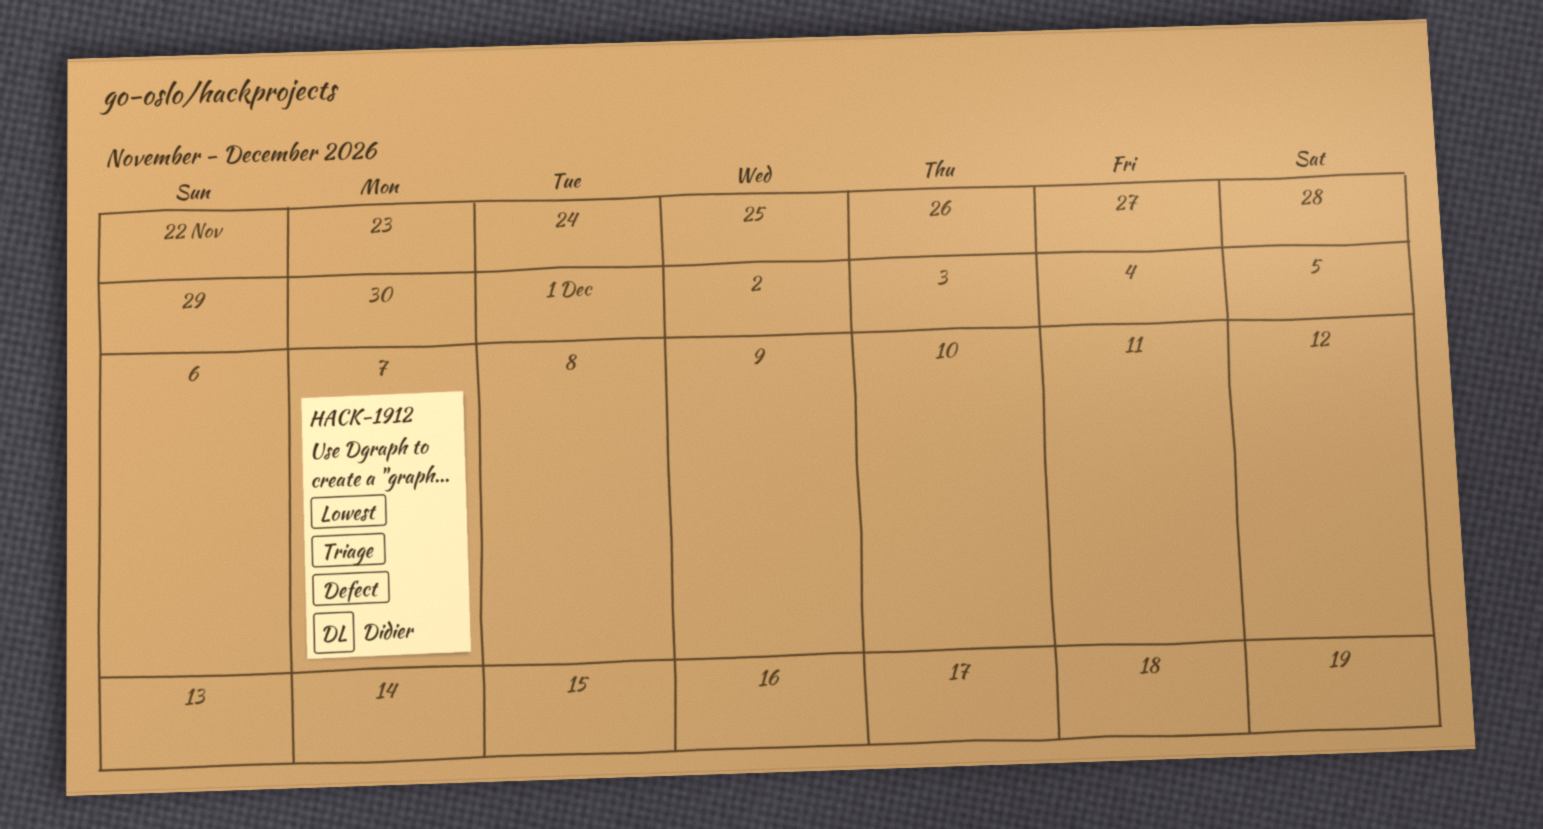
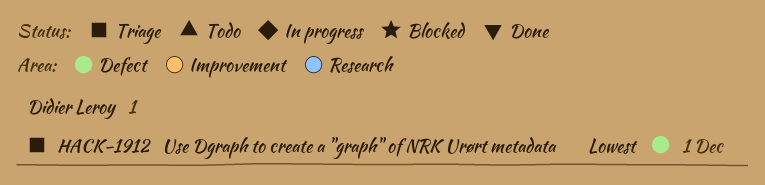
HACK-1912, due: Dec 7 -> Dec 1

